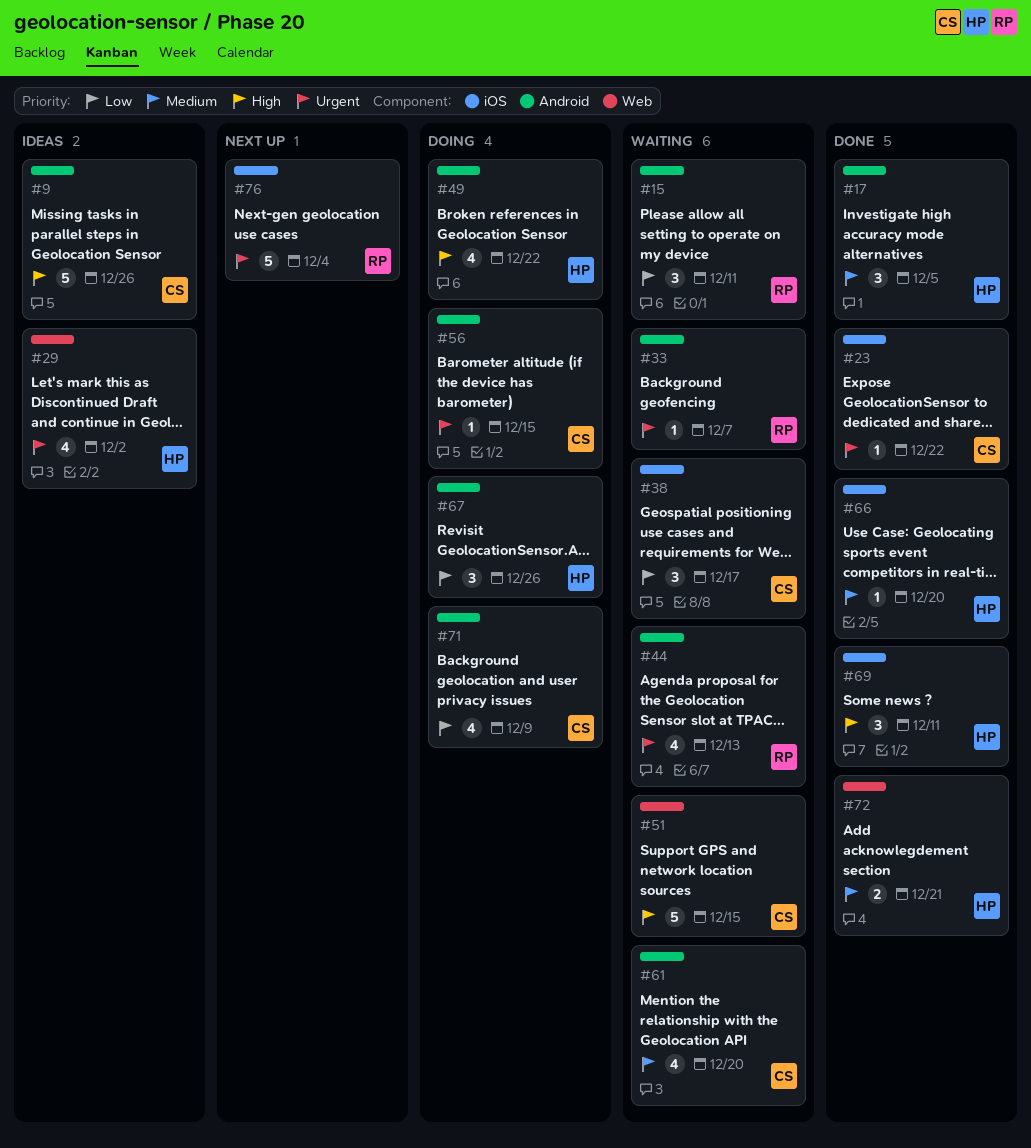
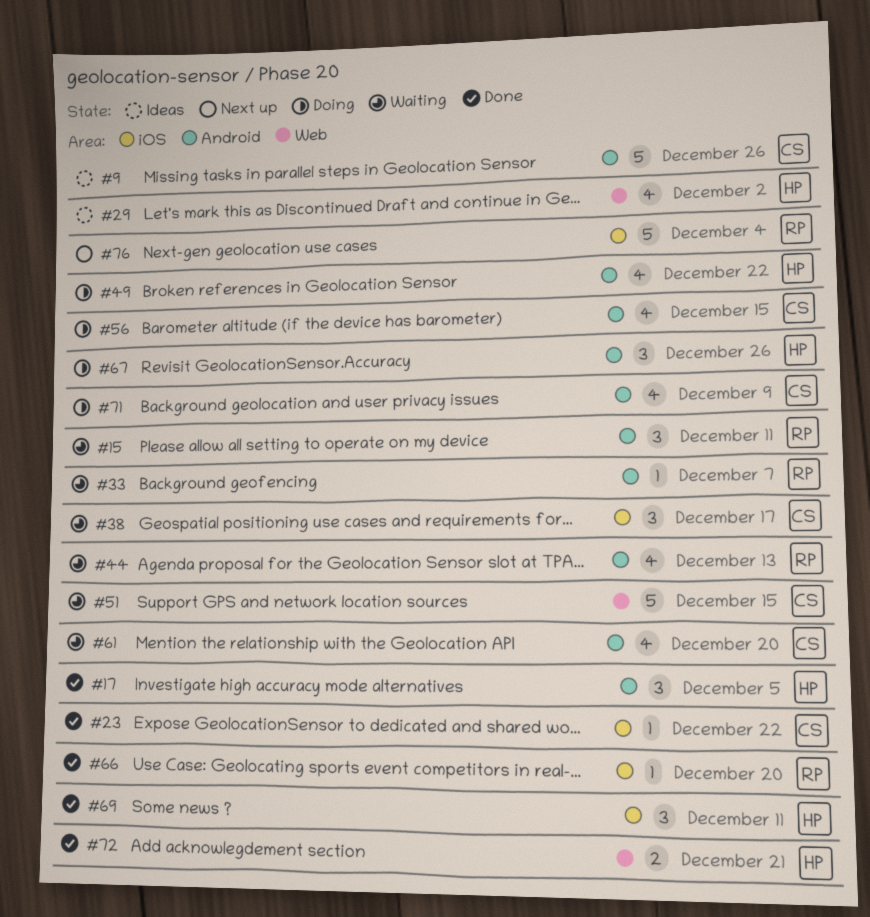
#56, estimate: 1 -> 4
#66, owner: HP -> RP

